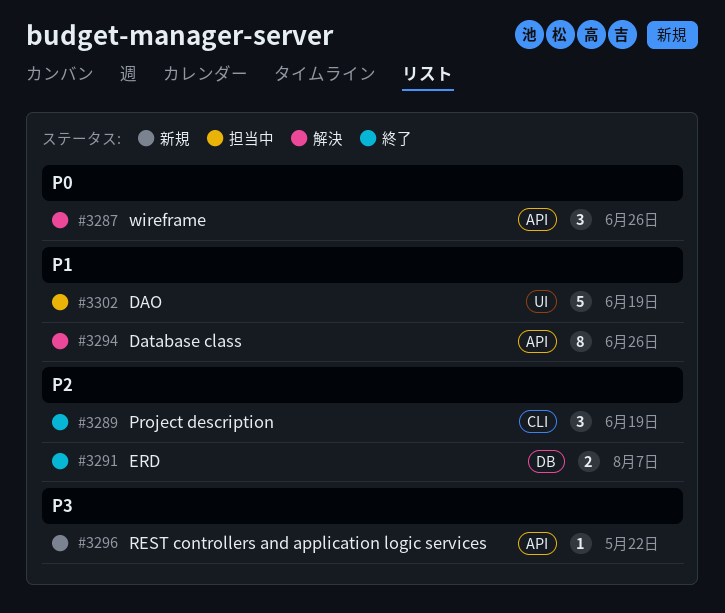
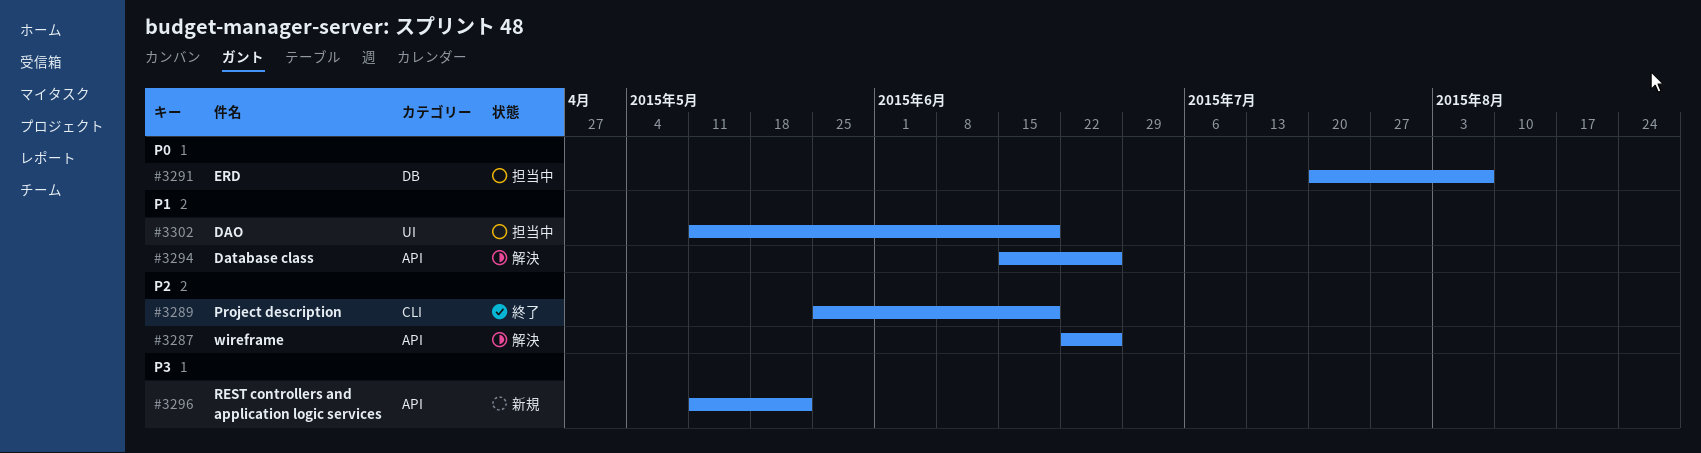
#3287, priority: P0 -> P2
#3291, status: 終了 -> 担当中
#3291, priority: P2 -> P0

